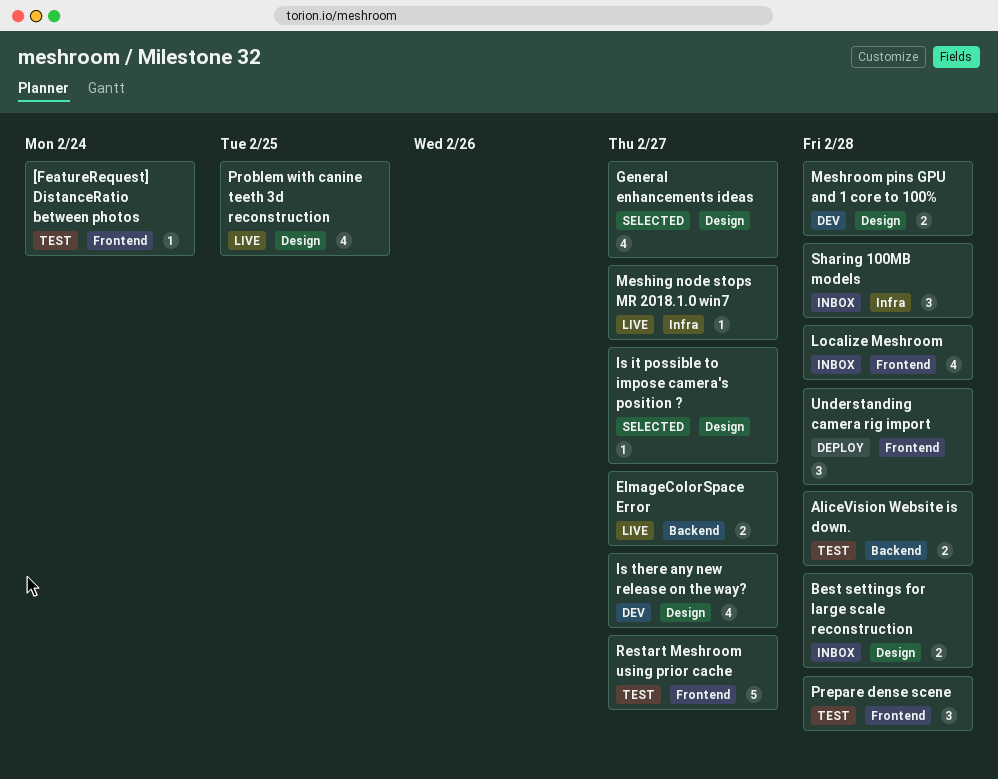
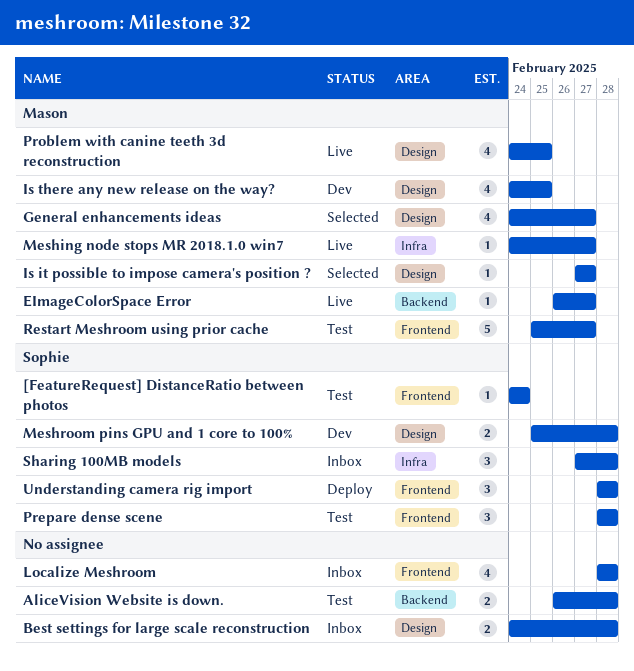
EImageColorSpace Error, estimate: 2 -> 1
Is there any new release on the way?, due: Feb 27 -> Feb 25

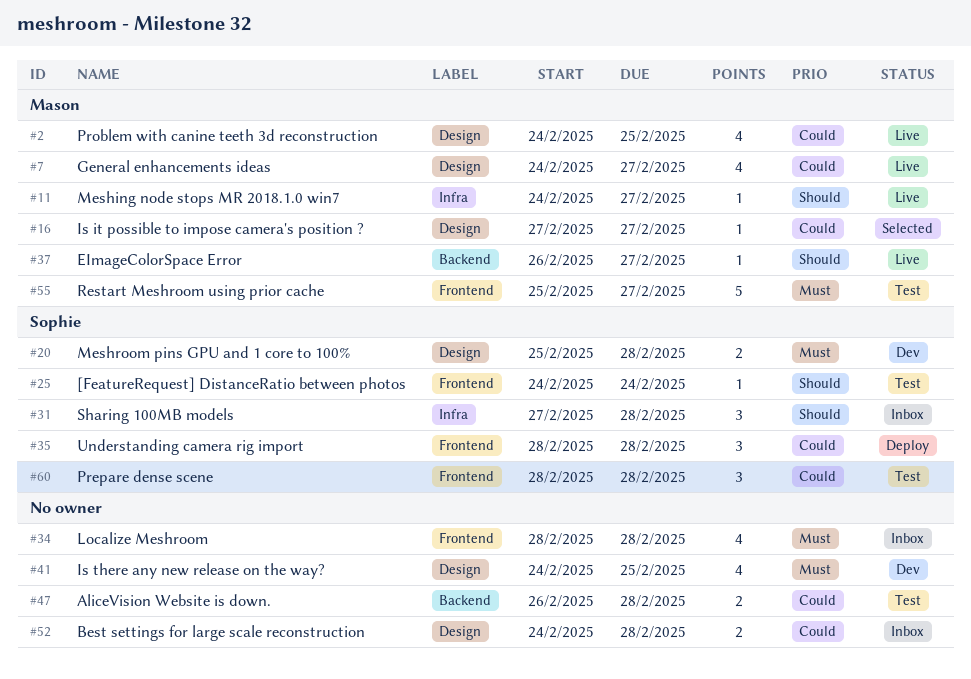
General enhancements ideas, status: Selected -> Live
Is there any new release on the way?, owner: Mason -> none

